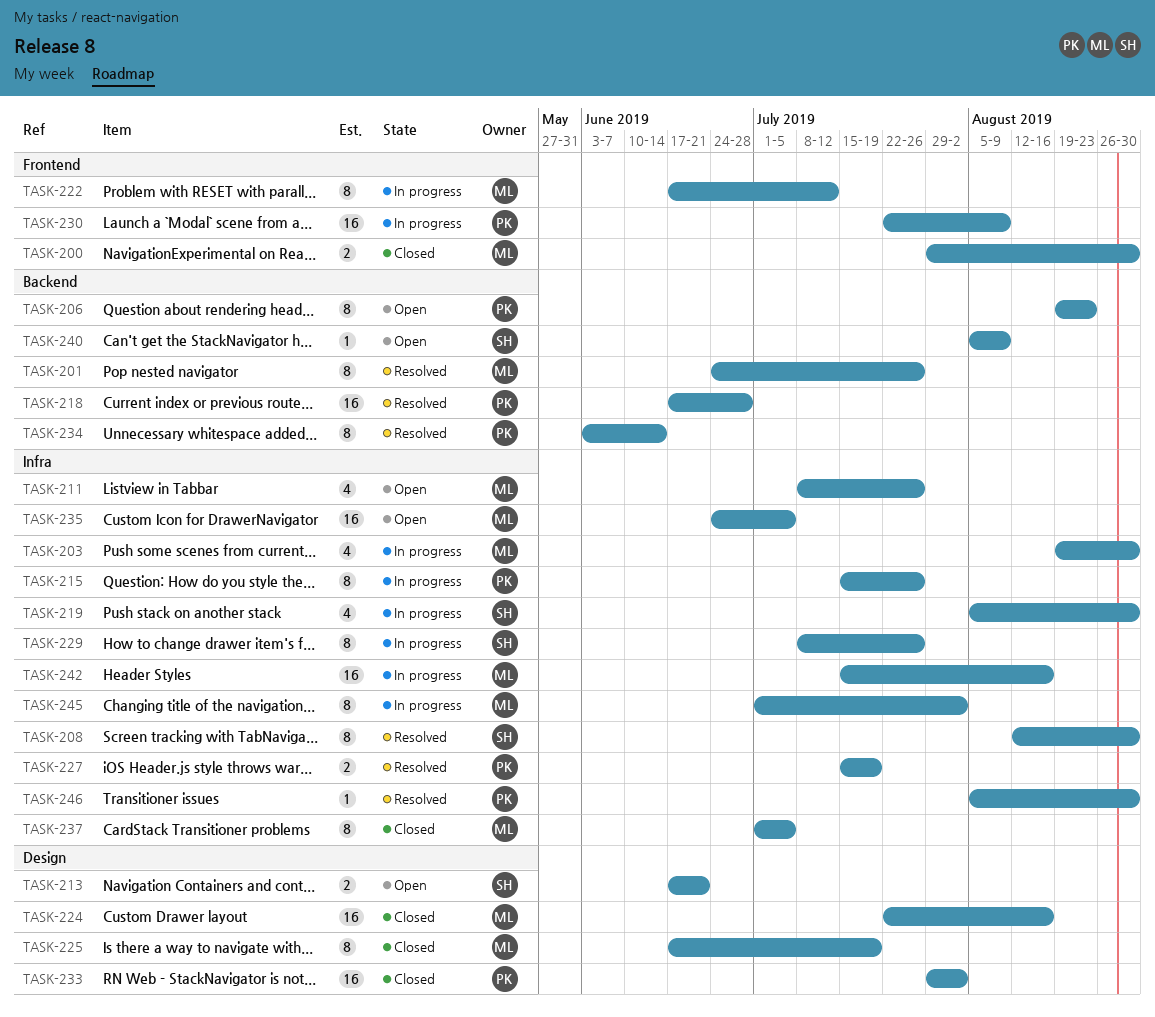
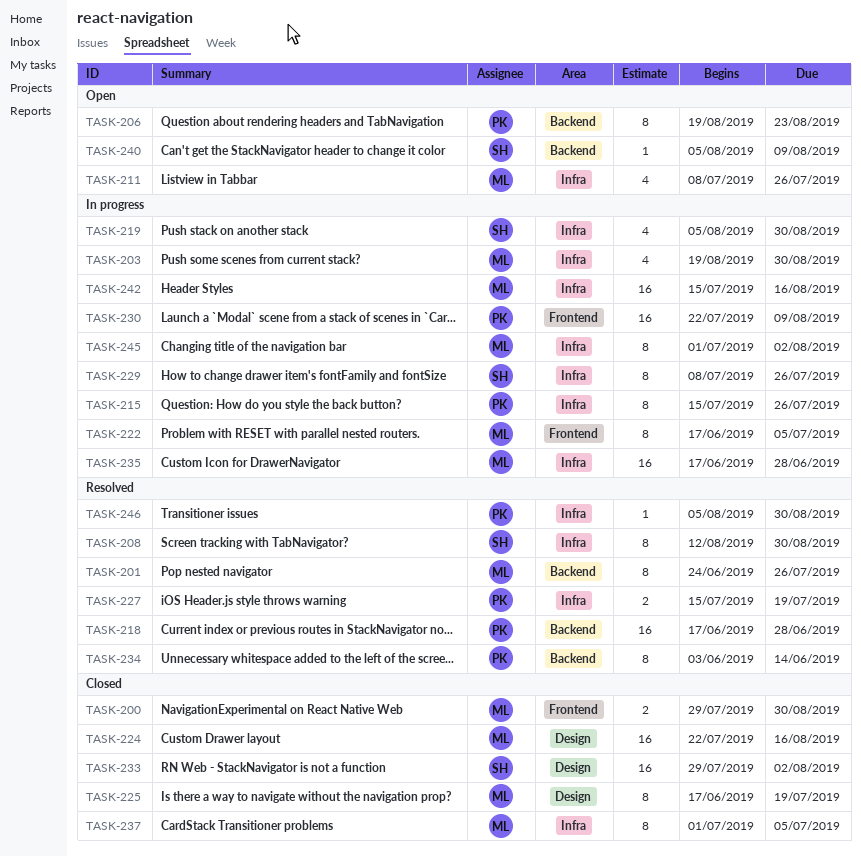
TASK-213: present -> none
TASK-222, due: Jul 12 -> Jul 5
TASK-233, owner: PK -> SH
TASK-235, status: Open -> In progress
TASK-235, start: Jun 24 -> Jun 17
TASK-235, due: Jul 5 -> Jun 28

